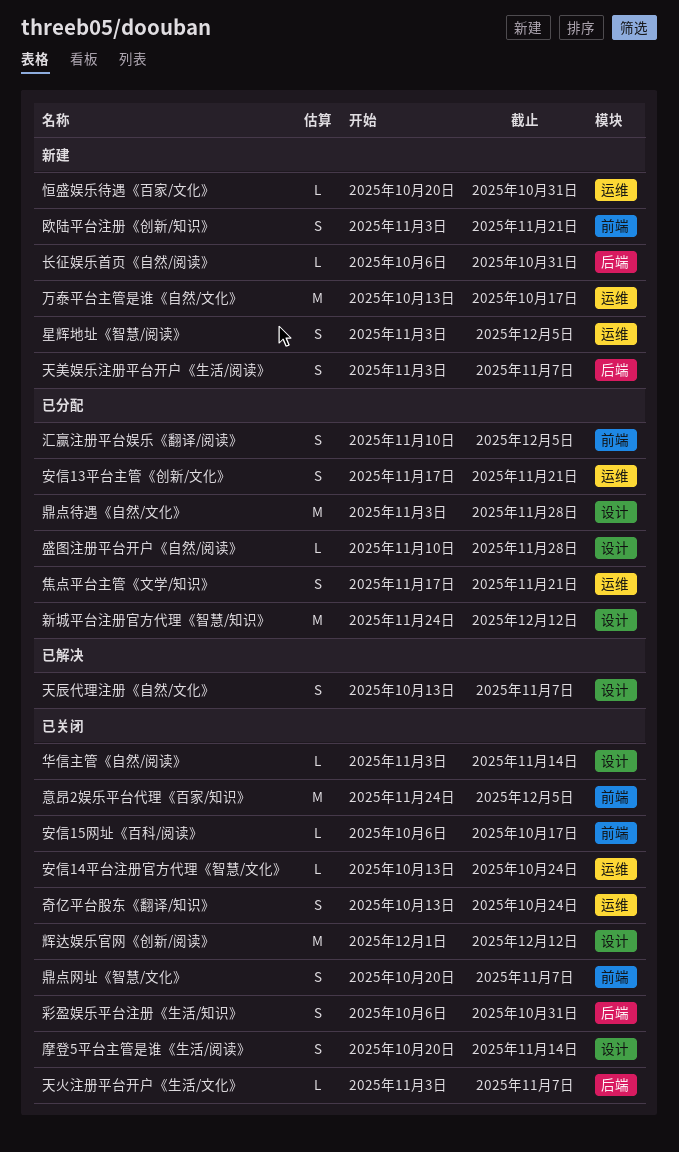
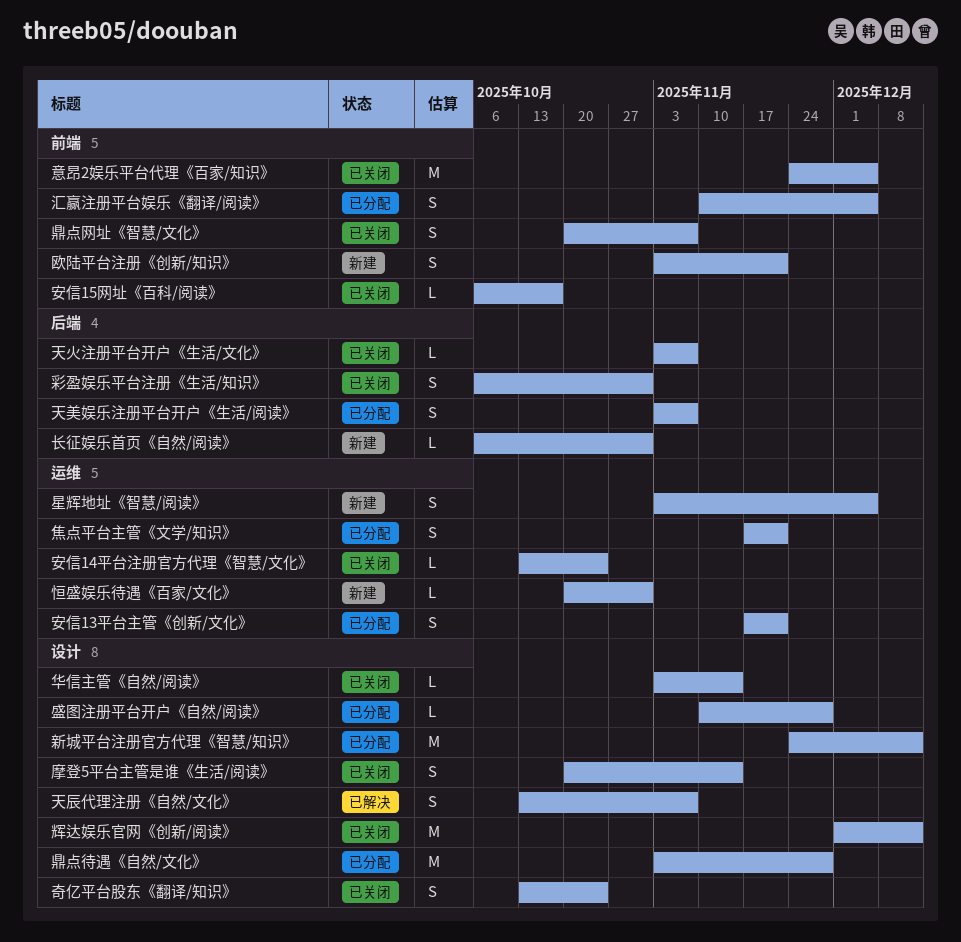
万泰平台主管是谁《自然/文化》: present -> none
天美娱乐注册平台开户《生活/阅读》, status: 新建 -> 已分配
奇亿平台股东《翻译/知识》, label: 运维 -> 设计

